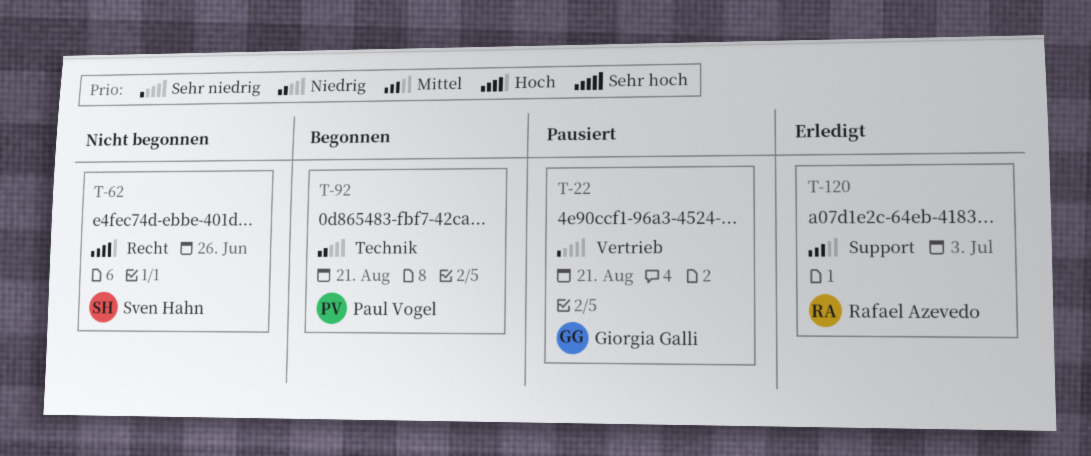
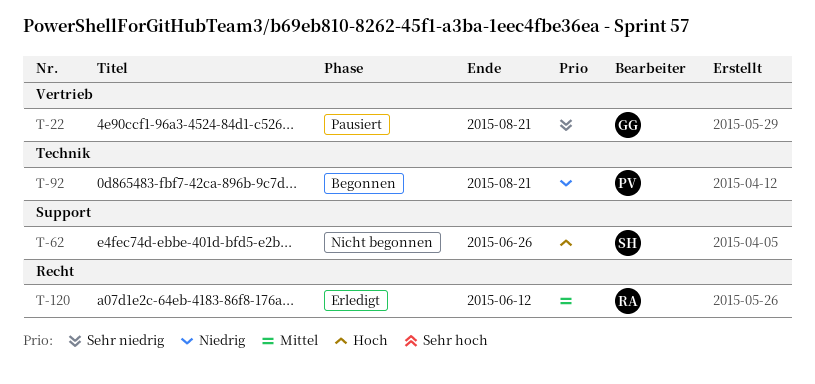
T-62, label: Recht -> Support
T-120, label: Support -> Recht
T-120, due: Jul 3 -> Jun 12

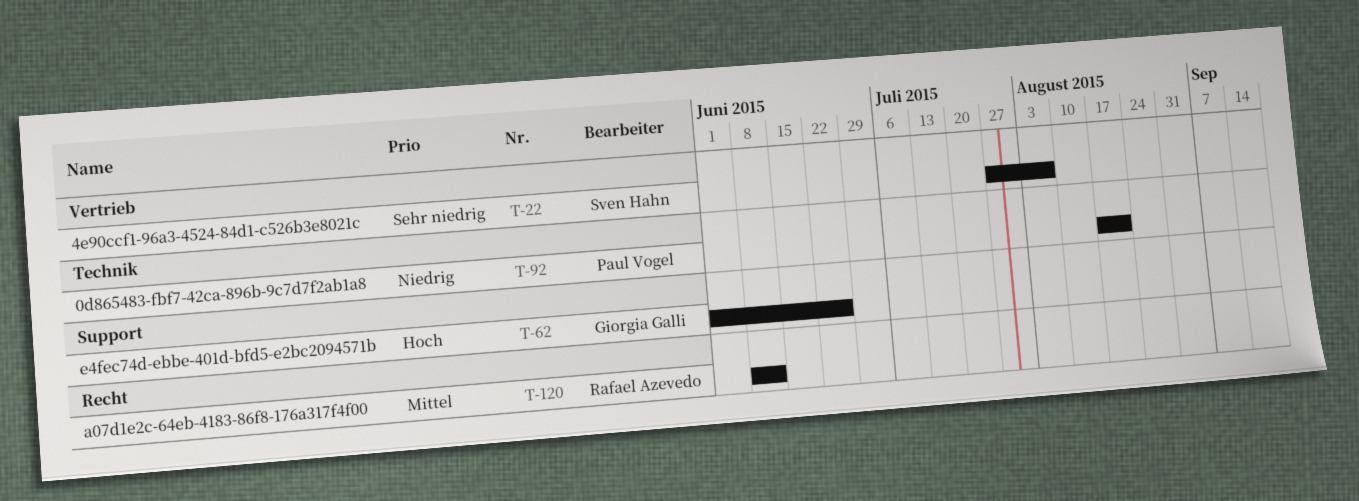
T-22, owner: Giorgia Galli -> Sven Hahn
T-22, due: Aug 21 -> Aug 7
T-62, owner: Sven Hahn -> Giorgia Galli

